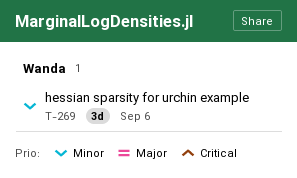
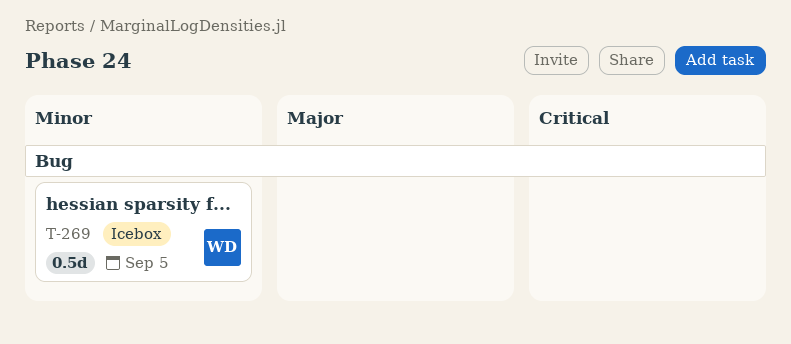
T-269, estimate: 3d -> 0.5d
T-269, due: Sep 6 -> Sep 5

